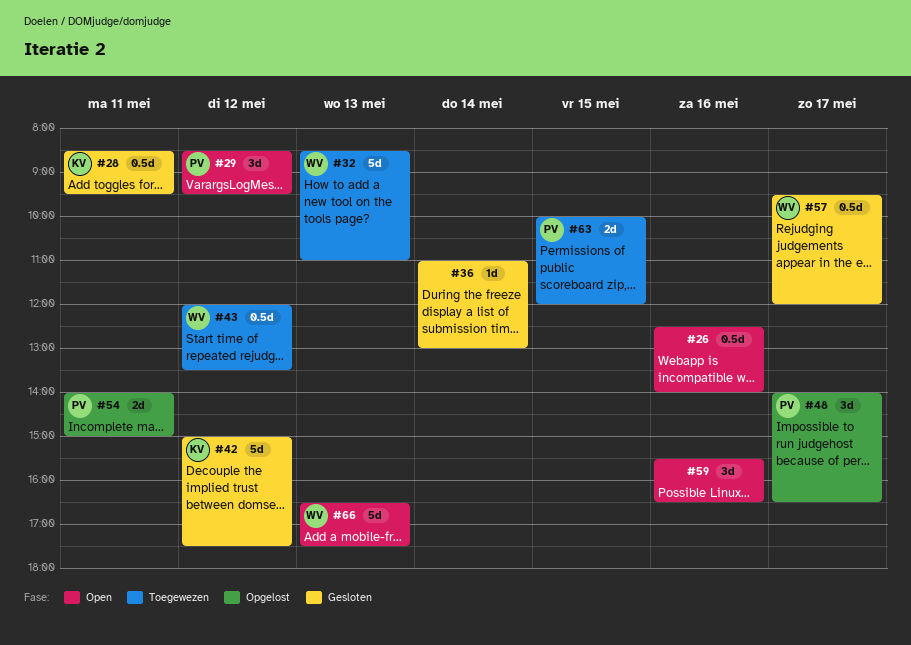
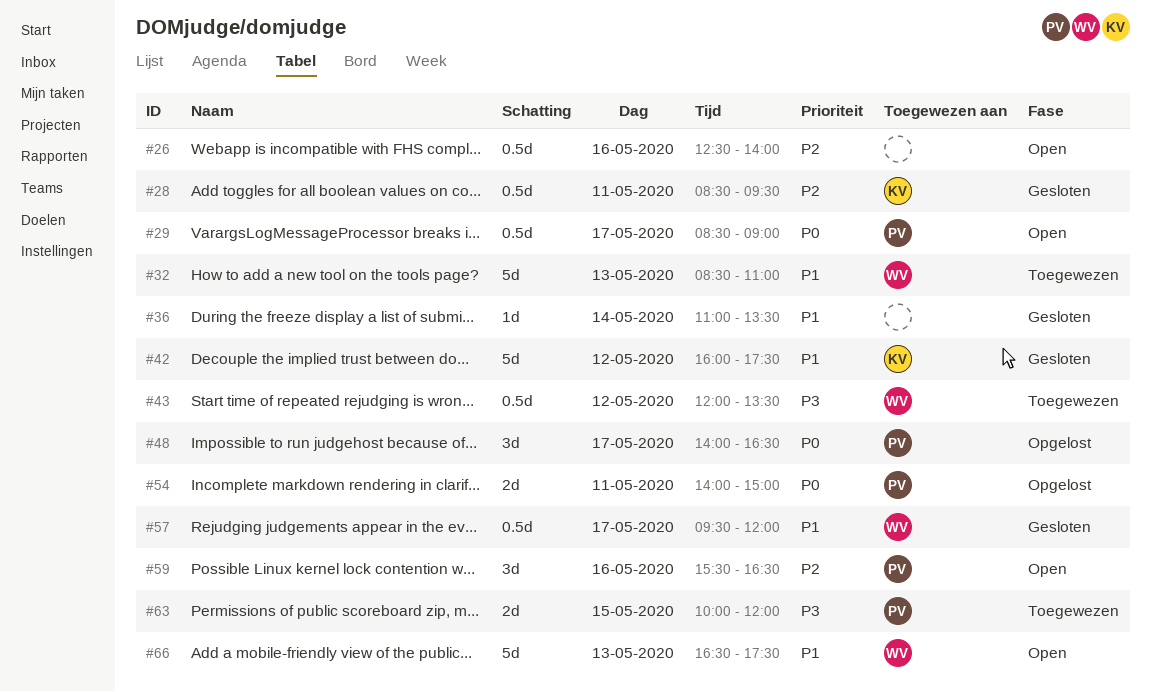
#29, estimate: 3d -> 0.5d
#29, day: May 12 -> May 17
#29, ends: 09:30 -> 09:00
#36, ends: 13:00 -> 13:30
#42, begins: 15:00 -> 16:00
#59, owner: none -> PV

